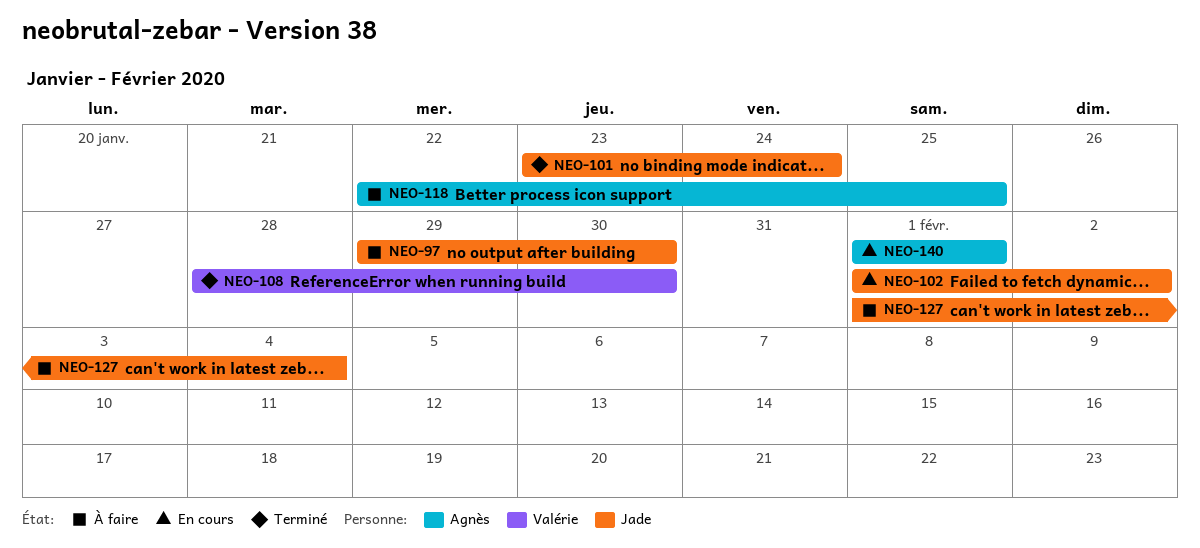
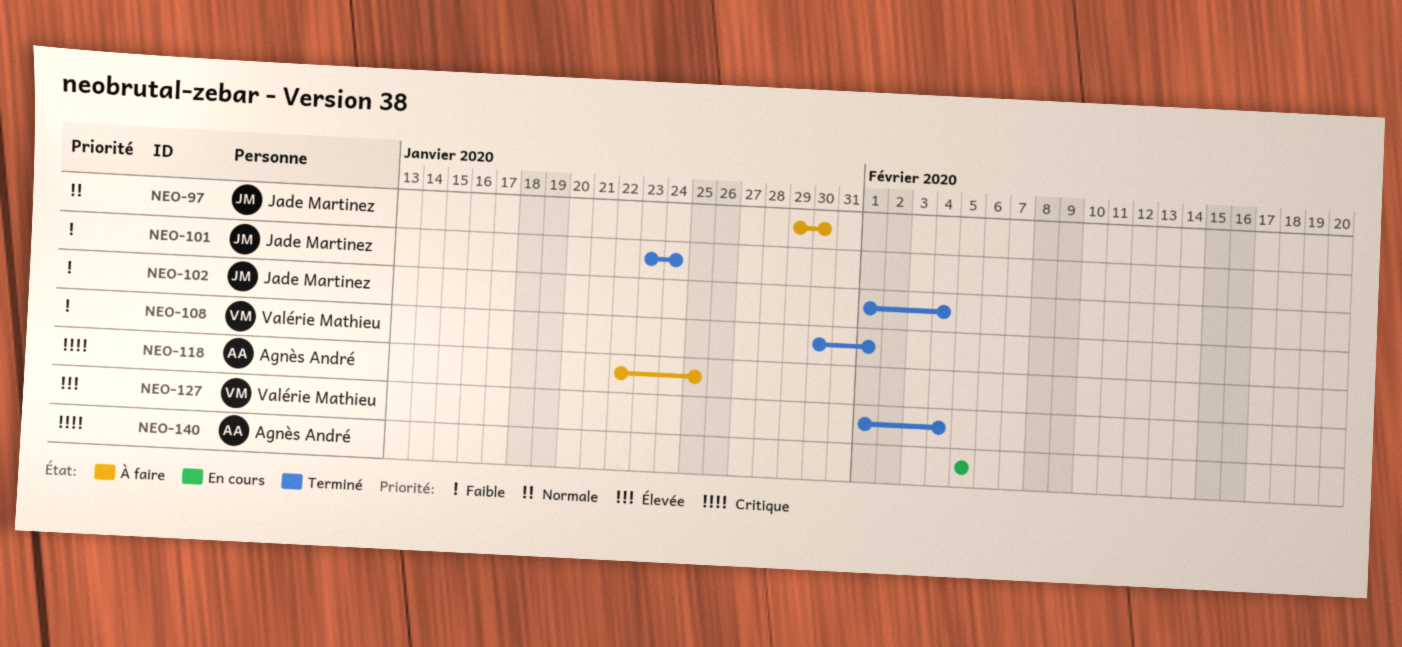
NEO-102, status: En cours -> Terminé
NEO-102, due: Feb 2 -> Feb 4
NEO-108, start: Jan 28 -> Jan 30
NEO-108, due: Jan 30 -> Feb 1
NEO-127, status: À faire -> Terminé
NEO-127, owner: Jade Martinez -> Valérie Mathieu
NEO-140, start: Feb 1 -> Feb 5
NEO-140, due: Feb 1 -> Feb 5

